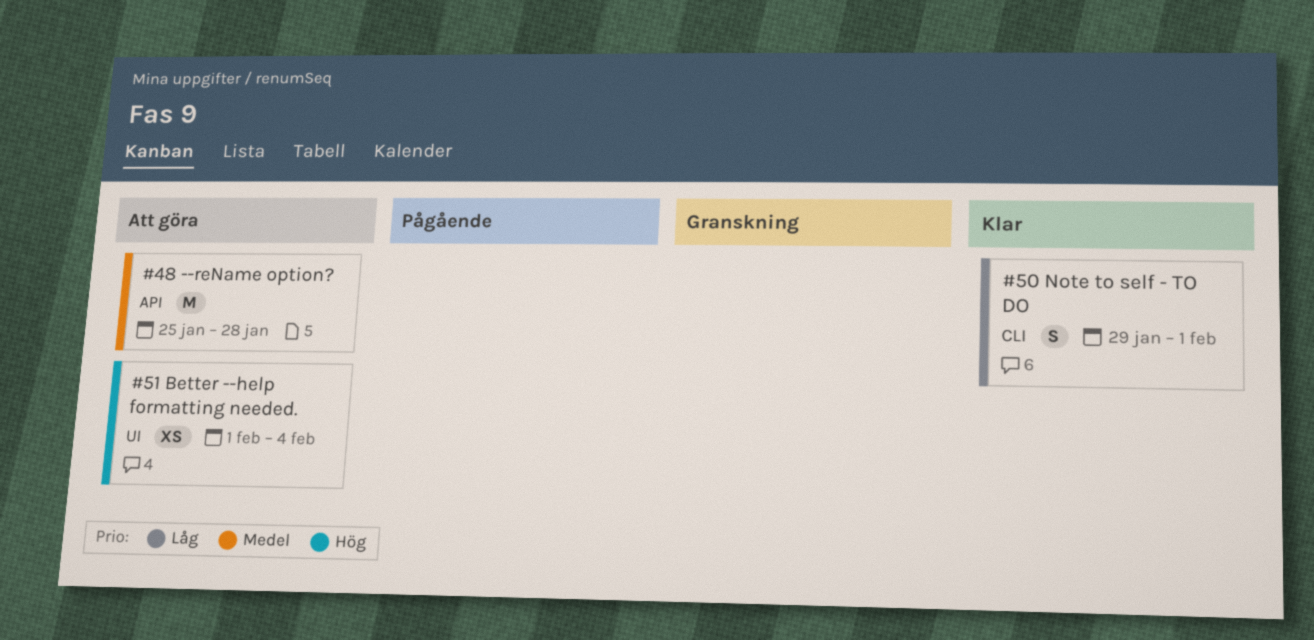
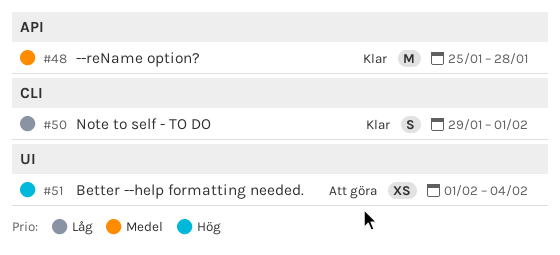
#48, status: Att göra -> Klar

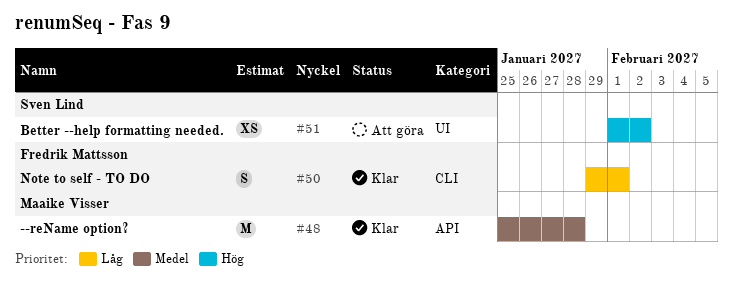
#51, due: Feb 4 -> Feb 2

